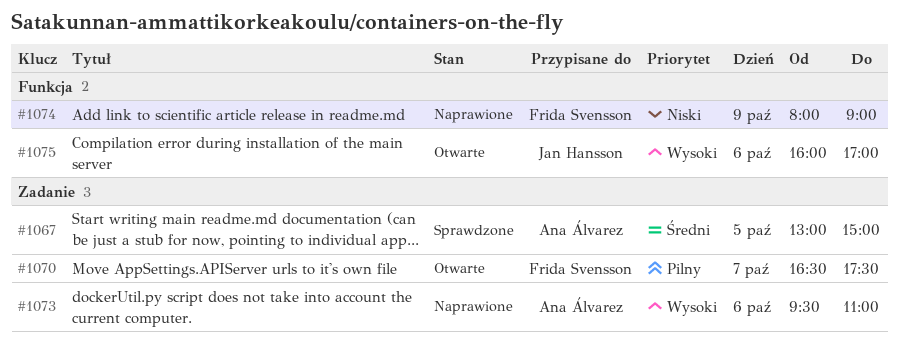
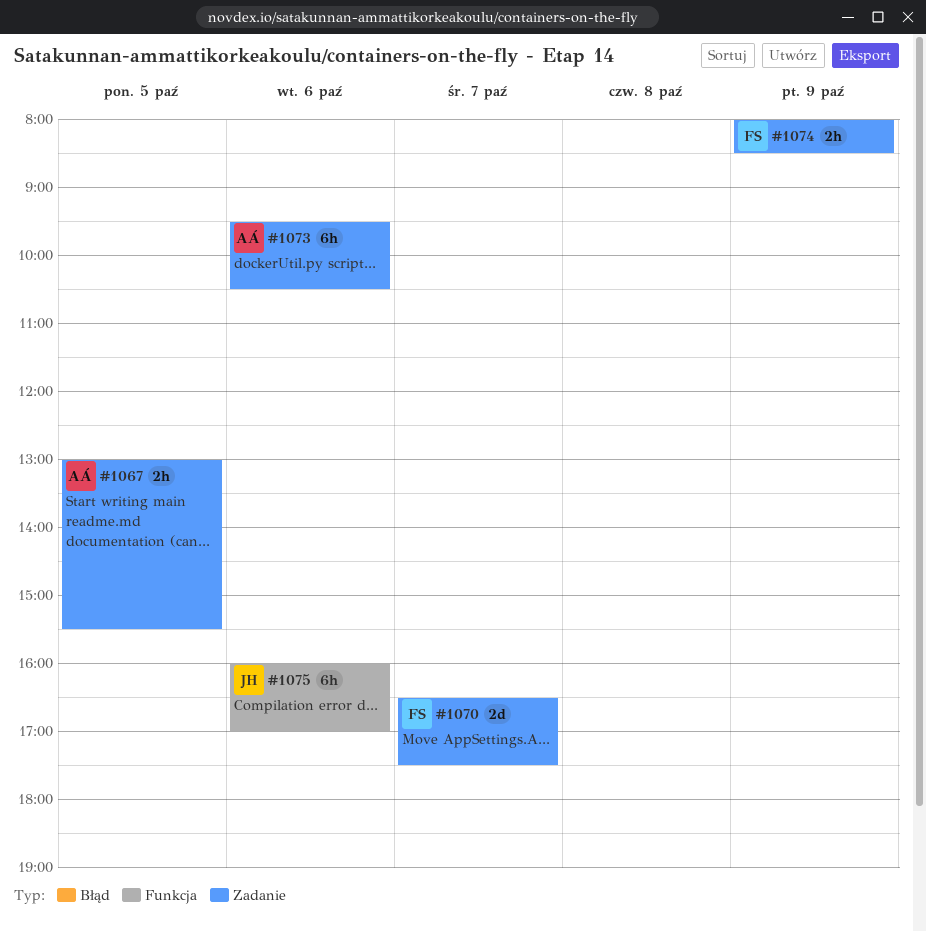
#1067, ends: 15:00 -> 15:30
#1073, ends: 11:00 -> 10:30
#1074, label: Funkcja -> Zadanie
#1074, ends: 09:00 -> 08:30

